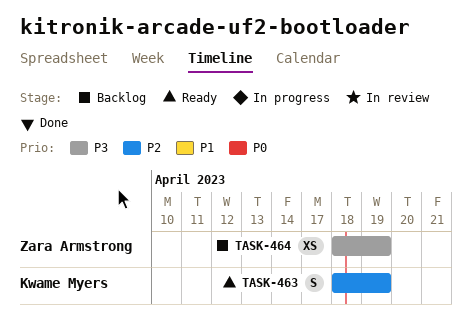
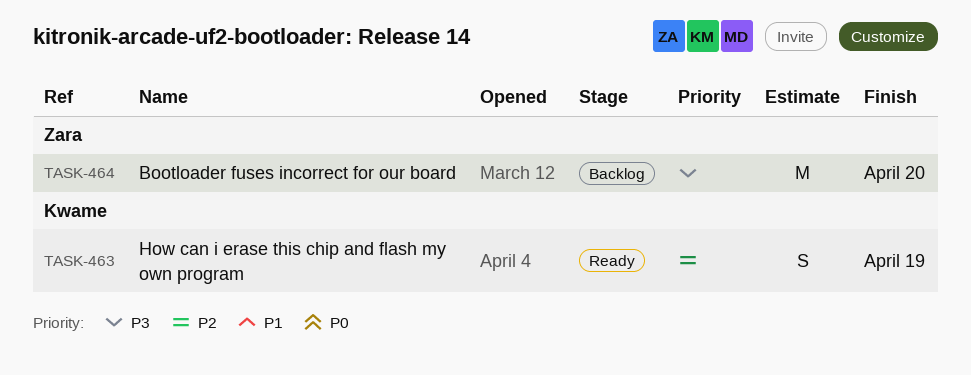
TASK-464, estimate: XS -> M
TASK-464, due: Apr 19 -> Apr 20

